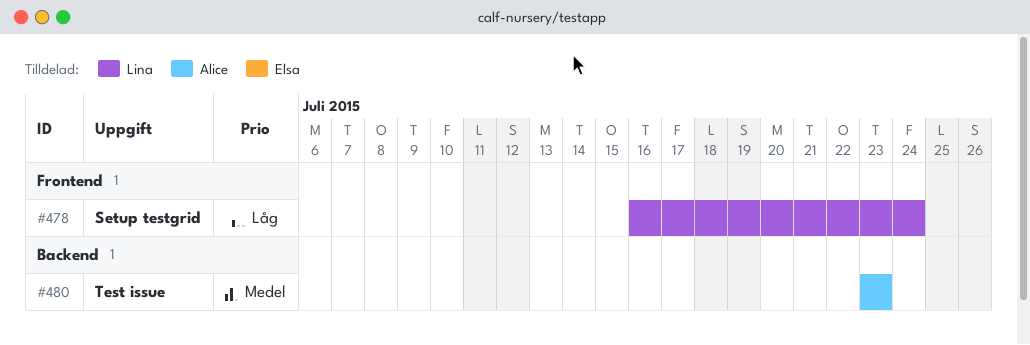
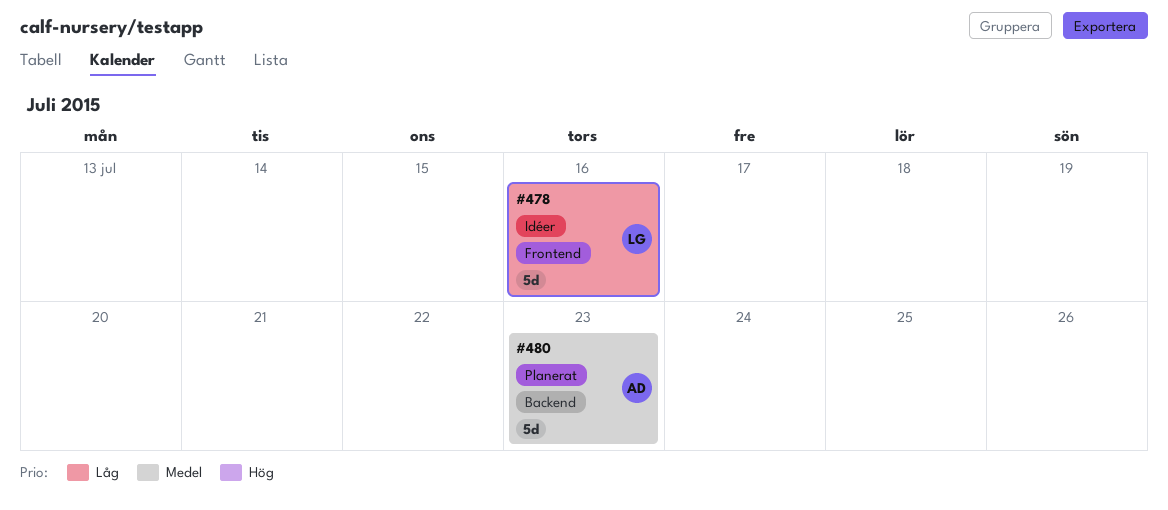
#478, due: Jul 24 -> Jul 16

